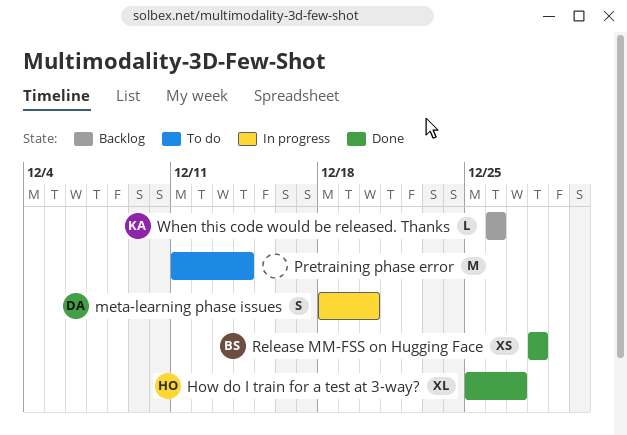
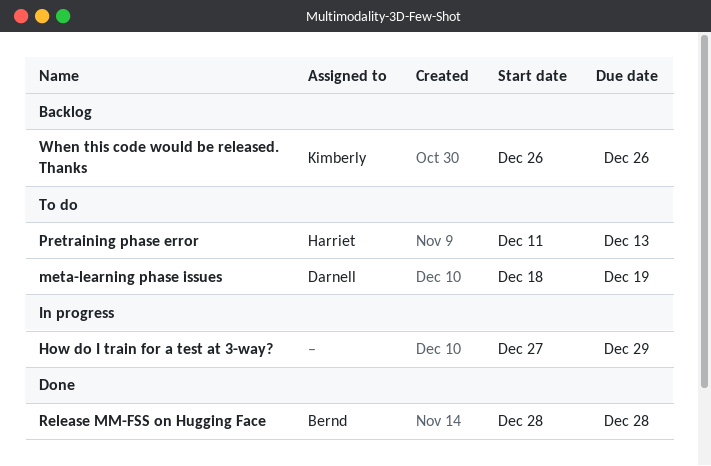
How do I train for a test at 3-way?, status: Done -> In progress
How do I train for a test at 3-way?, owner: Harriet -> none
How do I train for a test at 3-way?, start: Dec 25 -> Dec 27
How do I train for a test at 3-way?, due: Dec 27 -> Dec 29
meta-learning phase issues, status: In progress -> To do
meta-learning phase issues, due: Dec 20 -> Dec 19
Pretraining phase error, owner: none -> Harriet
Pretraining phase error, due: Dec 14 -> Dec 13

